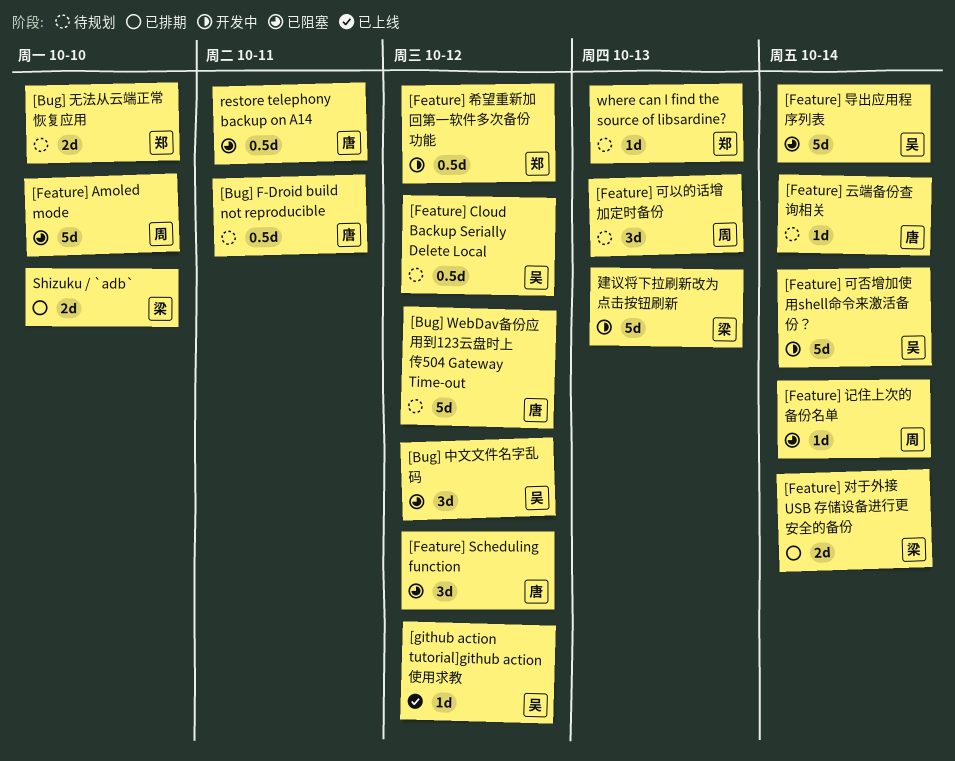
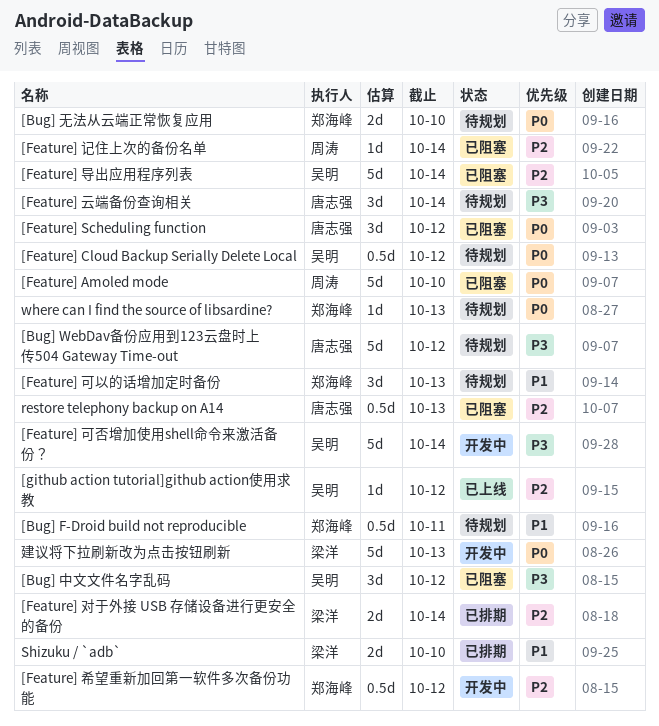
[Bug] F-Droid build not reproducible, owner: 唐志强 -> 郑海峰
[Feature] 云端备份查询相关, estimate: 1d -> 3d
[Feature] 可以的话增加定时备份, owner: 周涛 -> 郑海峰
restore telephony backup on A14, due: Oct 11 -> Oct 13

